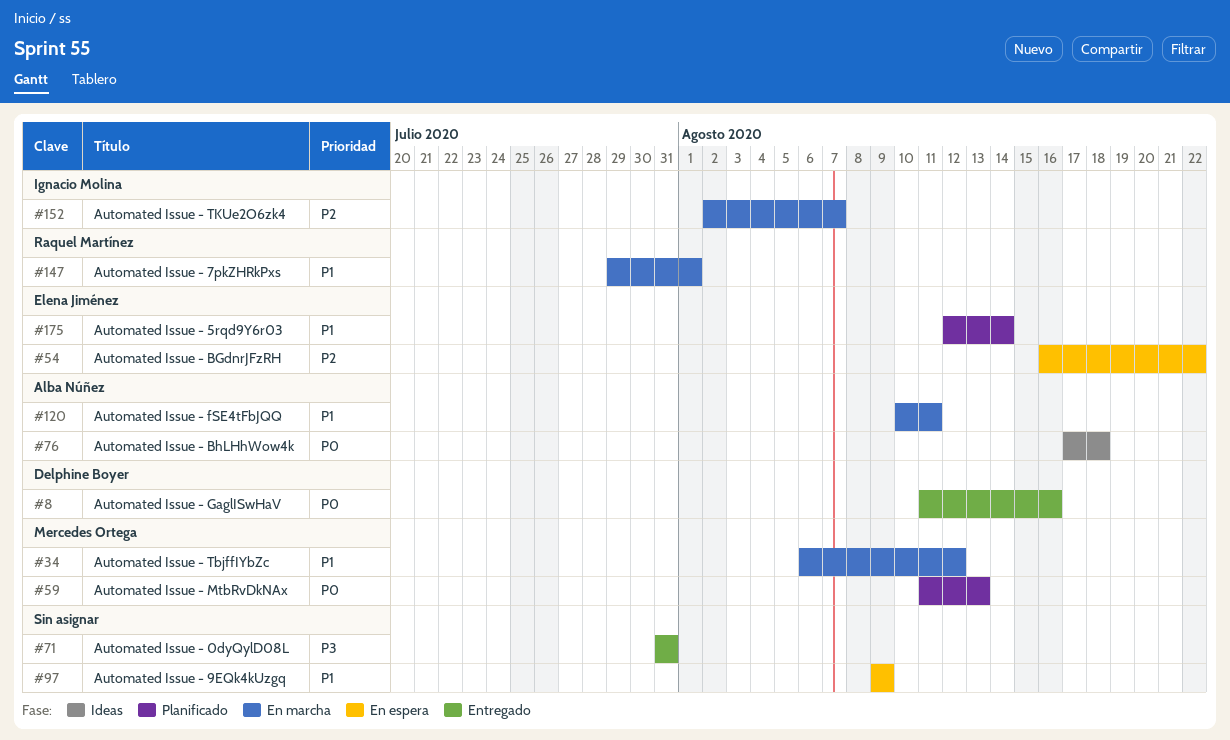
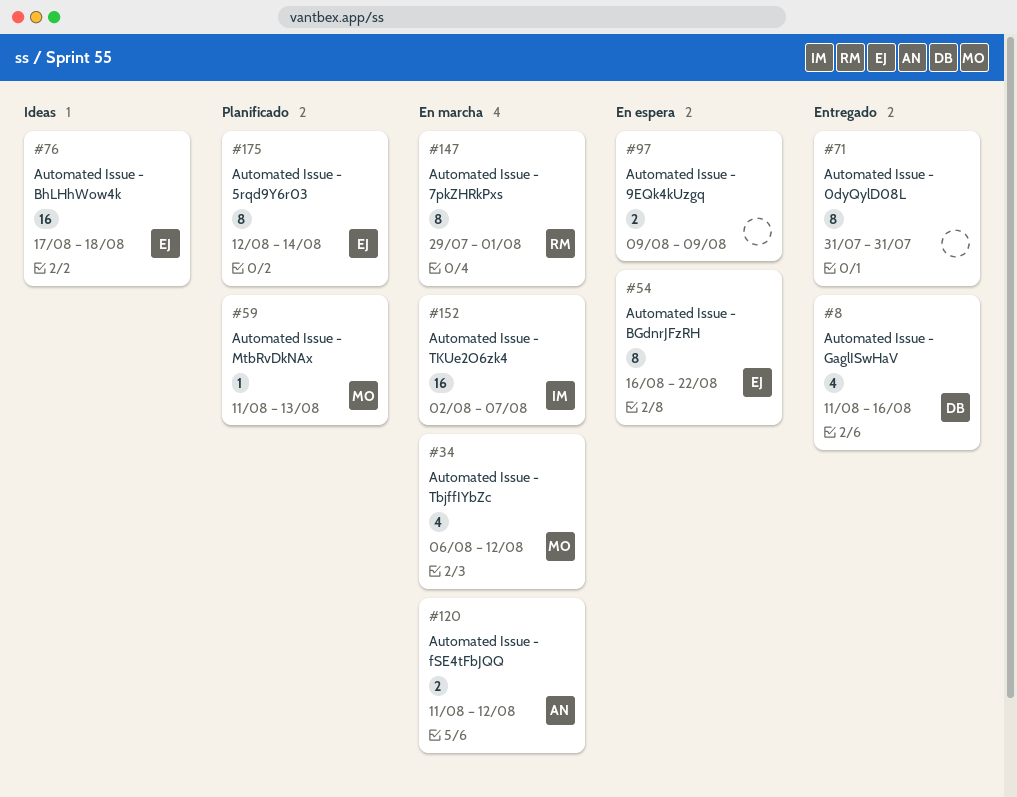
#76, owner: Alba Núñez -> Elena Jiménez
#120, start: Aug 10 -> Aug 11
#120, due: Aug 11 -> Aug 12

